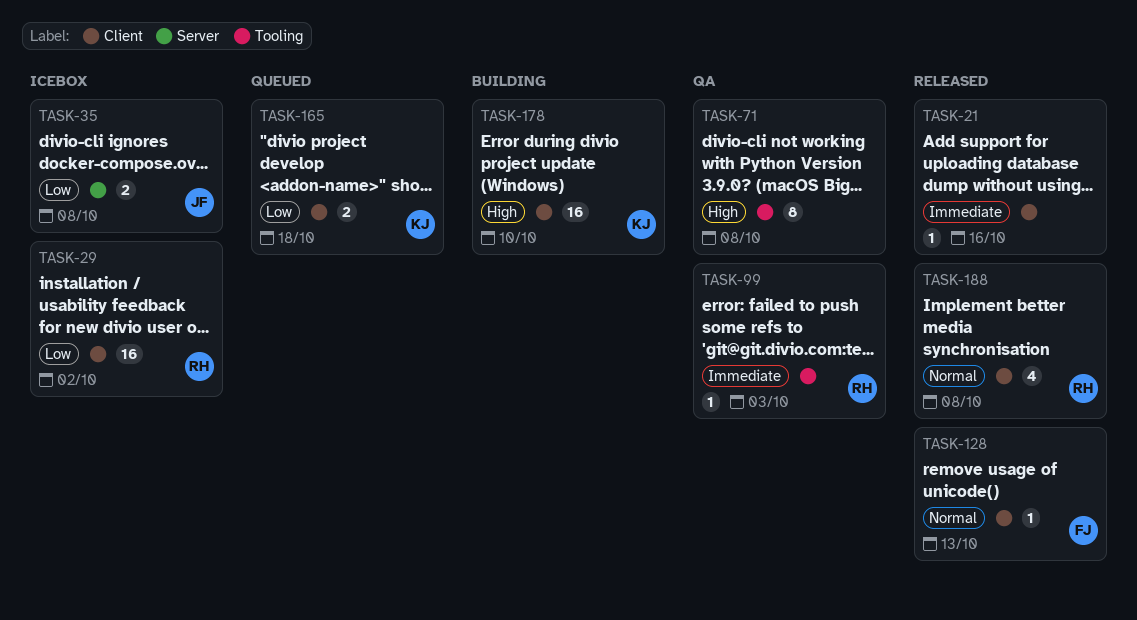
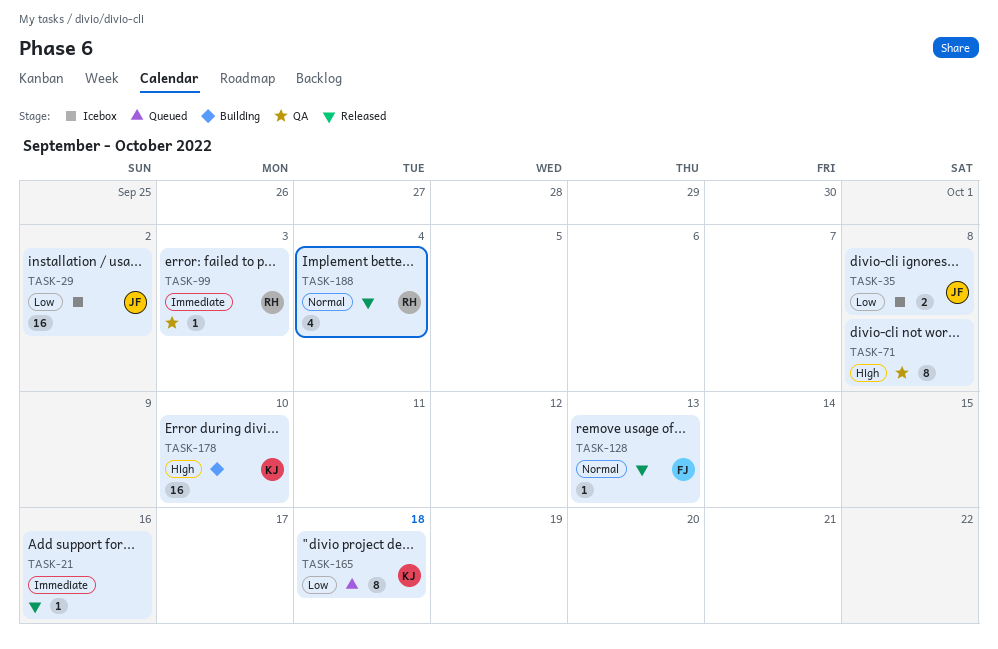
TASK-29, owner: RH -> JF
TASK-165, estimate: 2 -> 8
TASK-188, due: Oct 8 -> Oct 4

